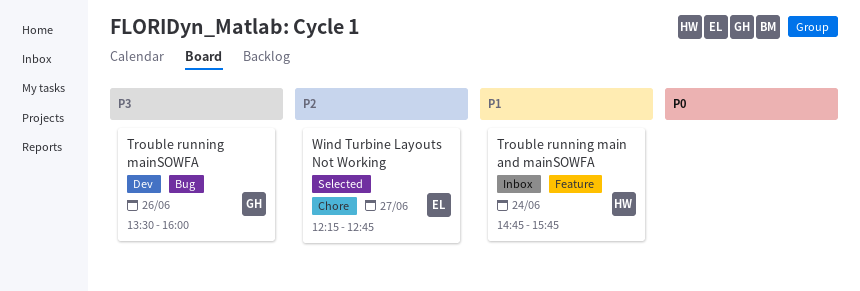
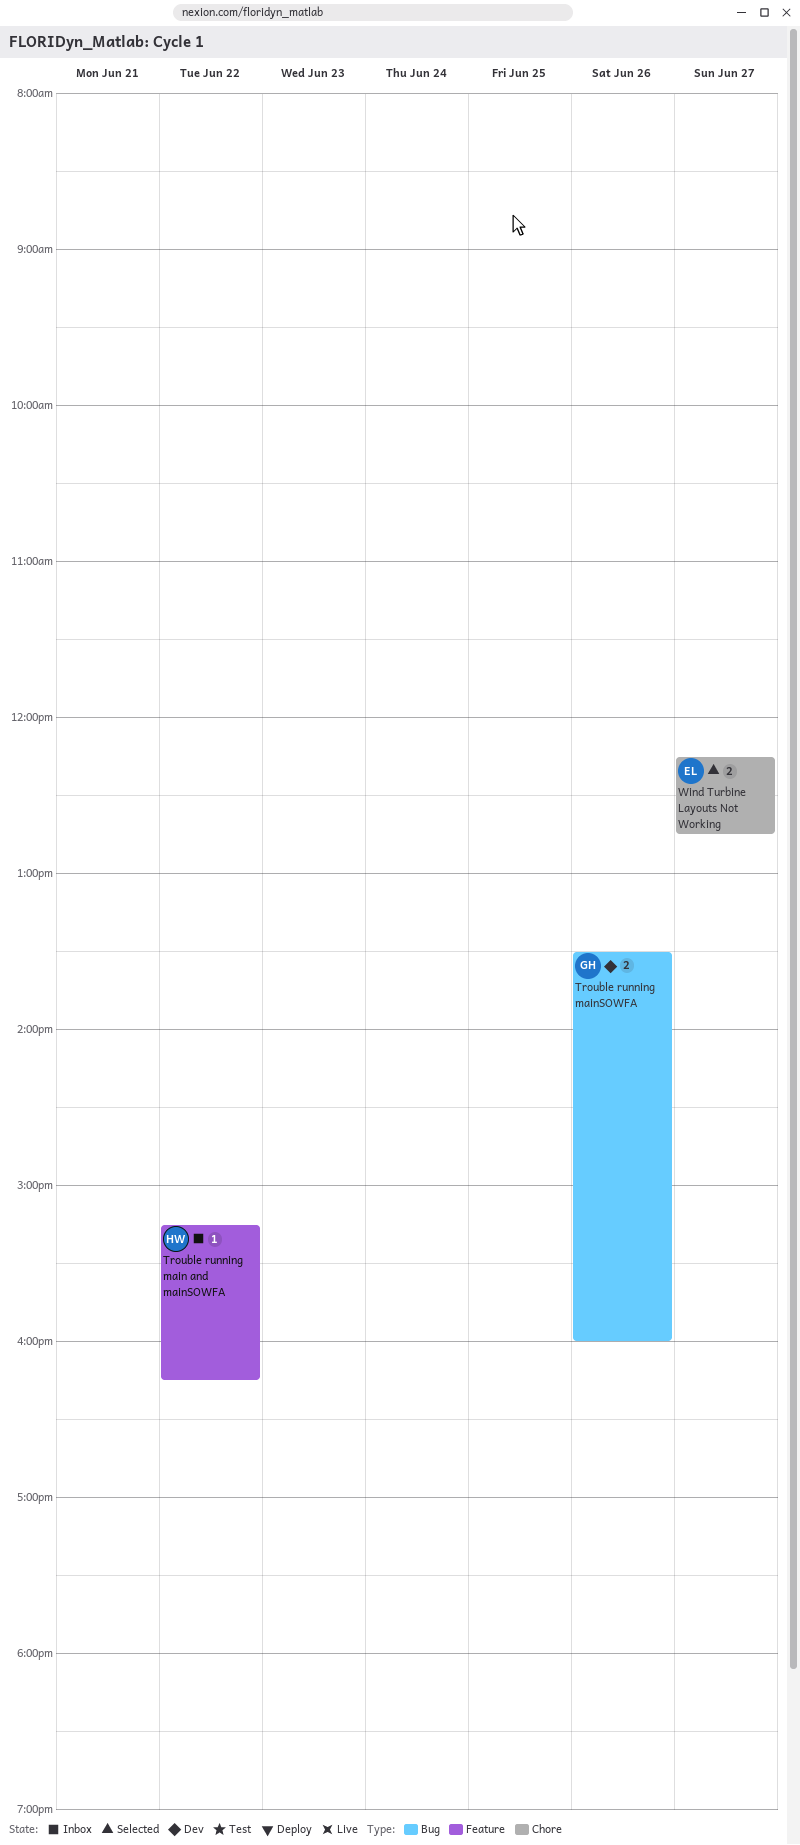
Trouble running main and mainSOWFA, day: Jun 24 -> Jun 22
Trouble running main and mainSOWFA, begins: 14:45 -> 15:15
Trouble running main and mainSOWFA, ends: 15:45 -> 16:15

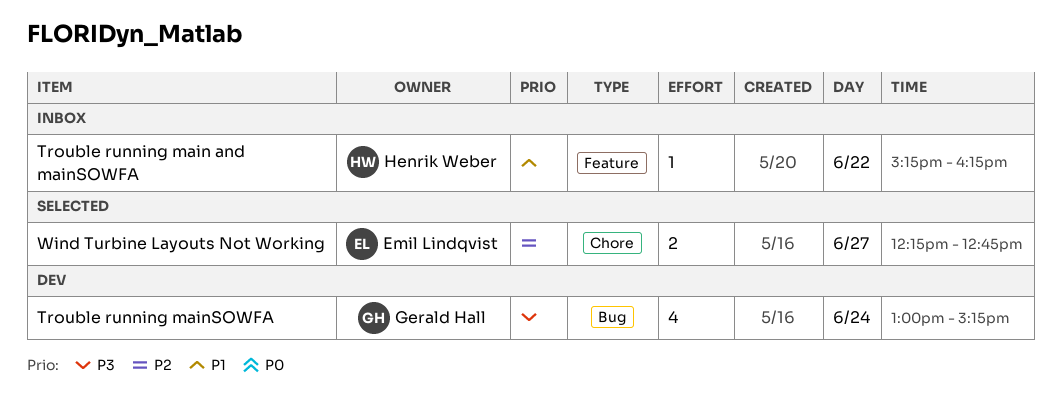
Trouble running mainSOWFA, estimate: 2 -> 4
Trouble running mainSOWFA, day: Jun 26 -> Jun 24
Trouble running mainSOWFA, begins: 13:30 -> 13:00
Trouble running mainSOWFA, ends: 16:00 -> 15:15

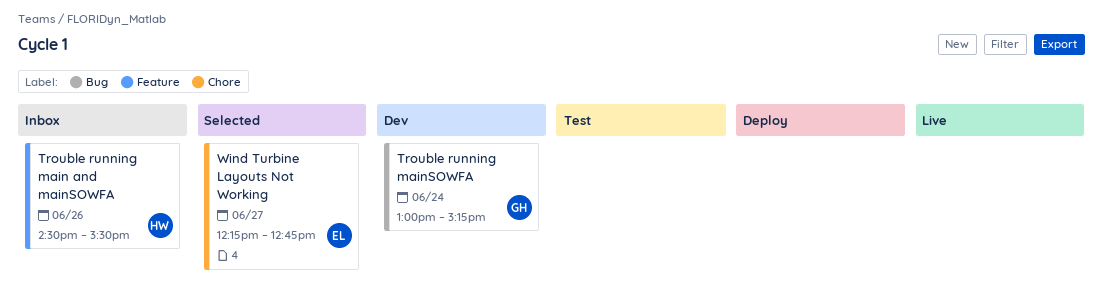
Trouble running main and mainSOWFA, day: Jun 22 -> Jun 26
Trouble running main and mainSOWFA, begins: 15:15 -> 14:30
Trouble running main and mainSOWFA, ends: 16:15 -> 15:30

